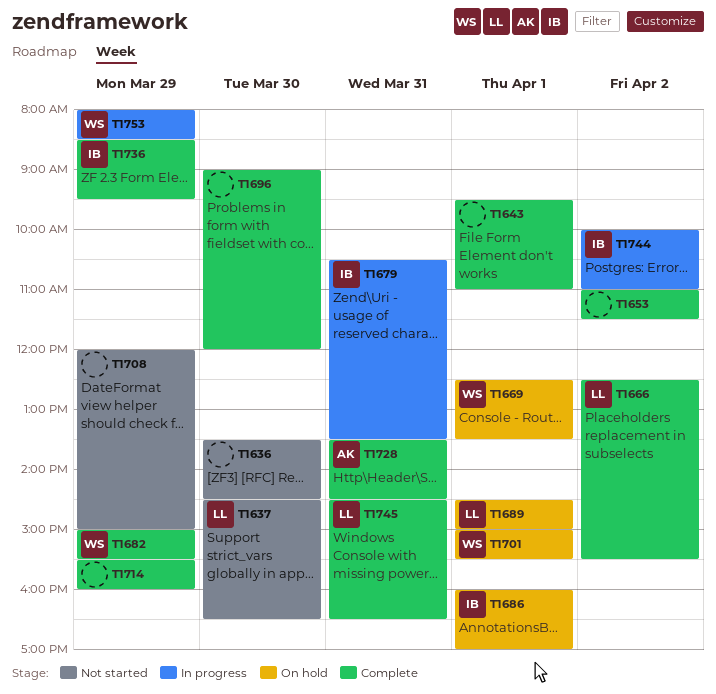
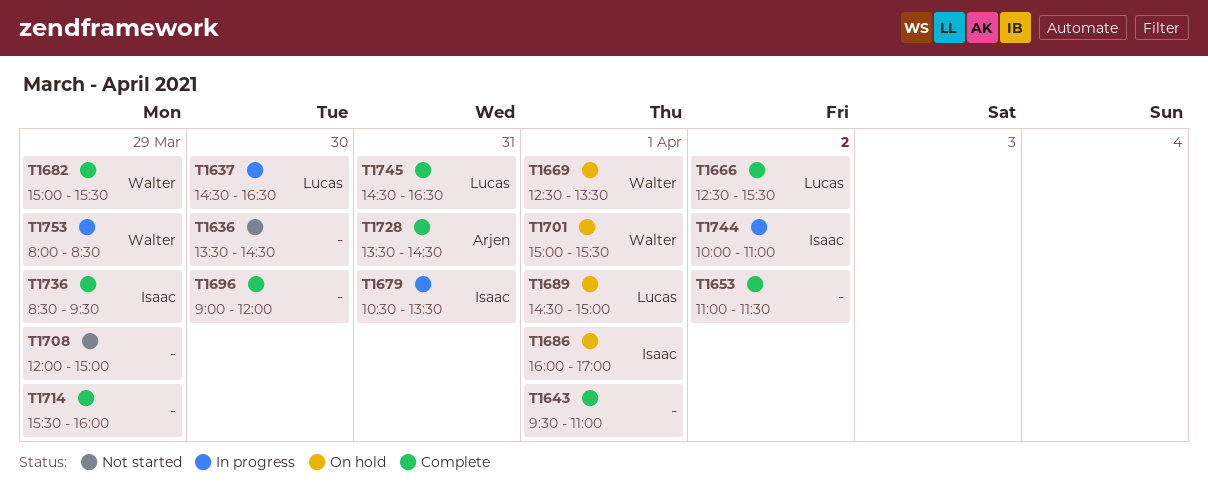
T1637, status: Not started -> In progress

